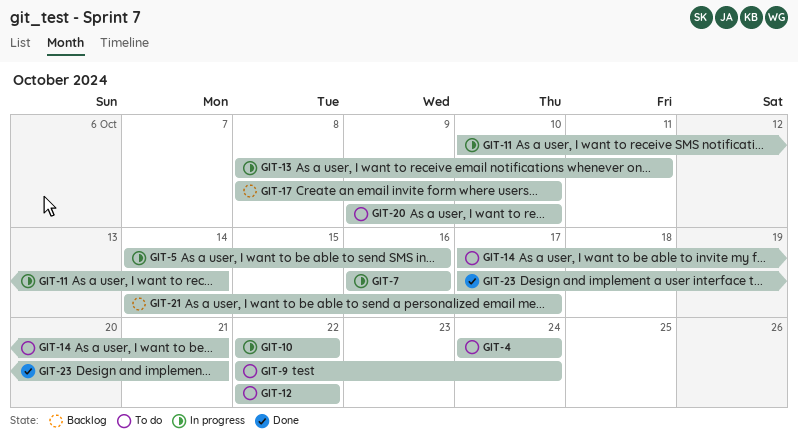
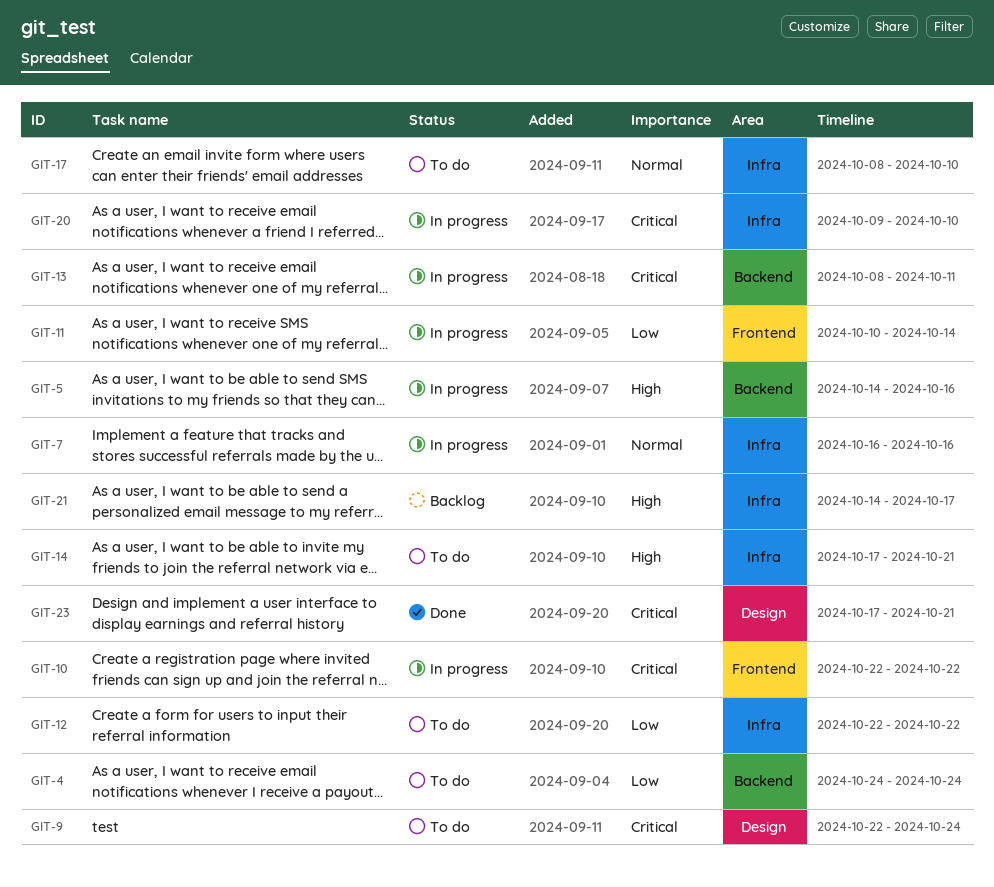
GIT-17, status: Backlog -> To do
GIT-20, status: To do -> In progress

